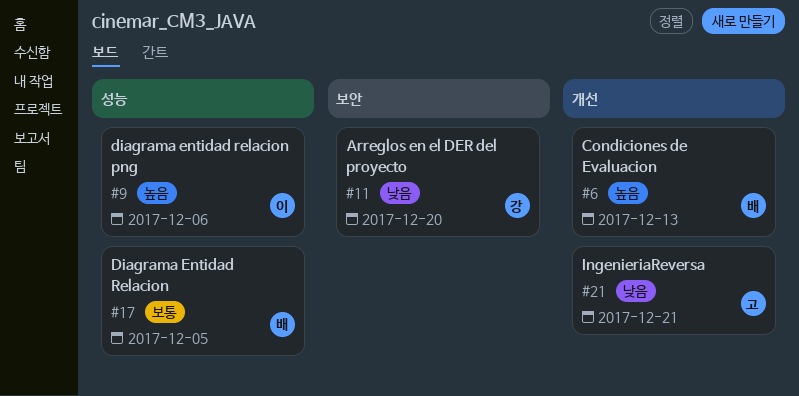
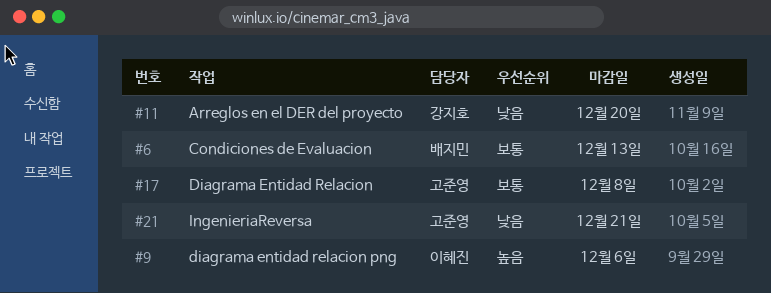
#6, priority: 높음 -> 보통
#17, owner: 배지민 -> 고준영
#17, due: Dec 5 -> Dec 8

